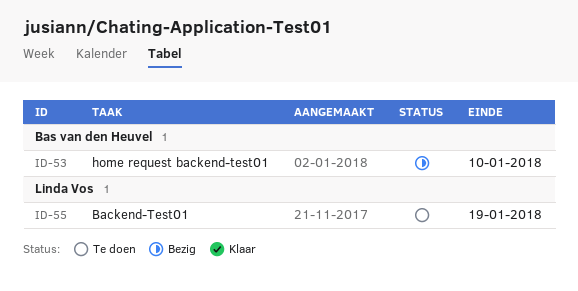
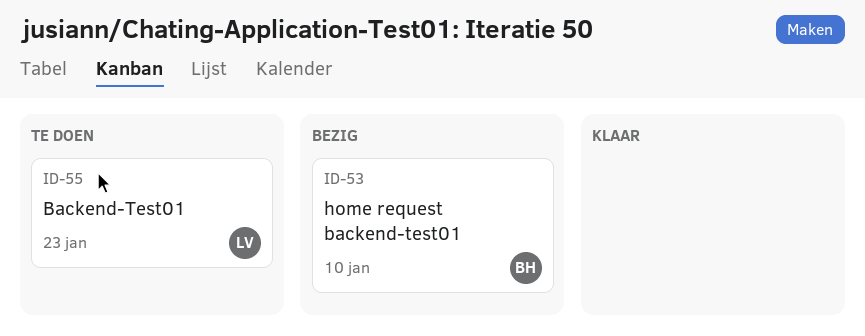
ID-55, due: Jan 19 -> Jan 23

